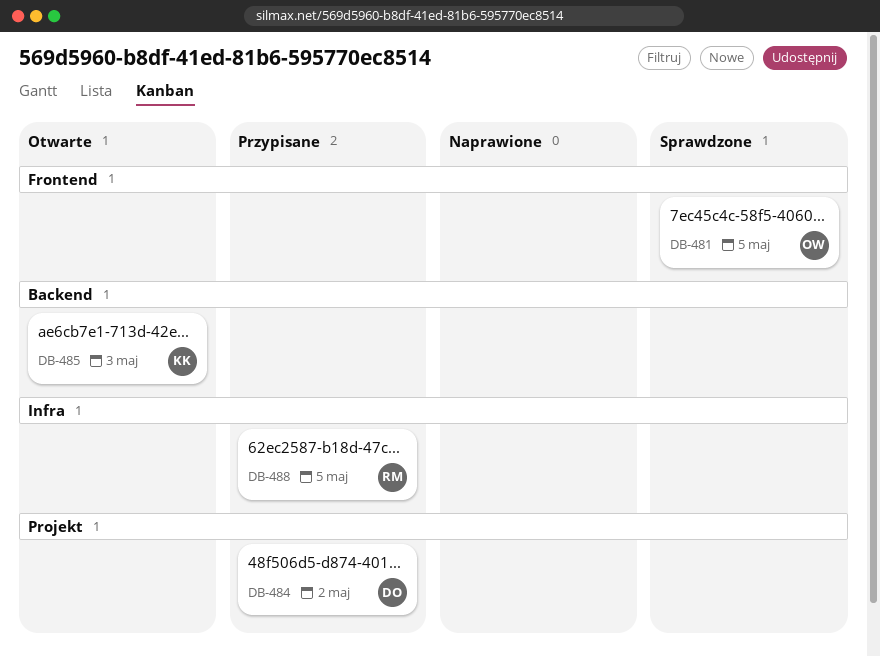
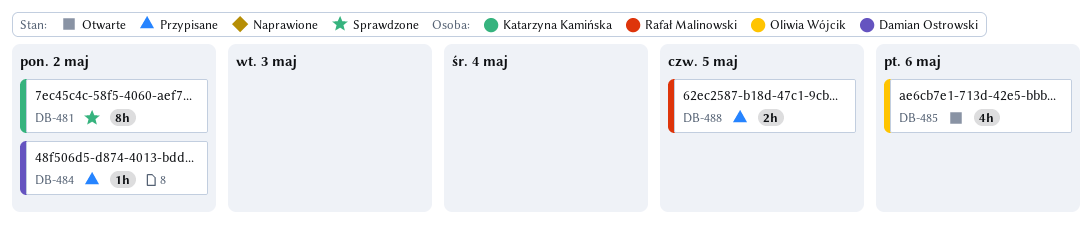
DB-481, owner: Oliwia Wójcik -> Katarzyna Kamińska
DB-481, due: May 5 -> May 2
DB-485, owner: Katarzyna Kamińska -> Oliwia Wójcik
DB-485, due: May 3 -> May 6

